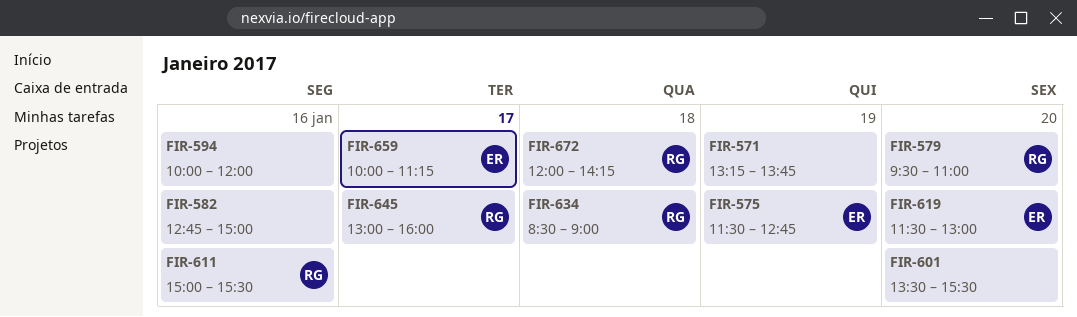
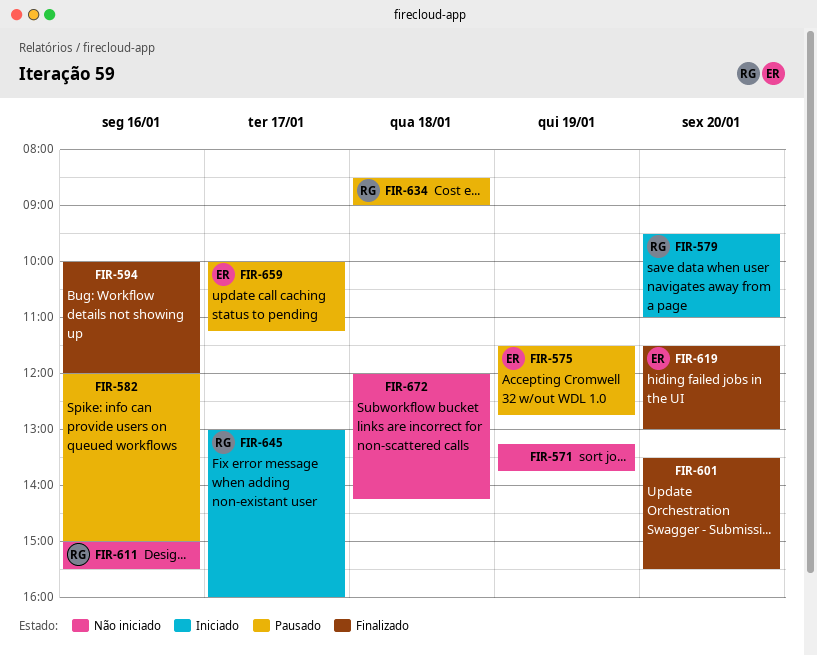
FIR-582, begins: 12:45 -> 12:00
FIR-672, owner: RG -> none

